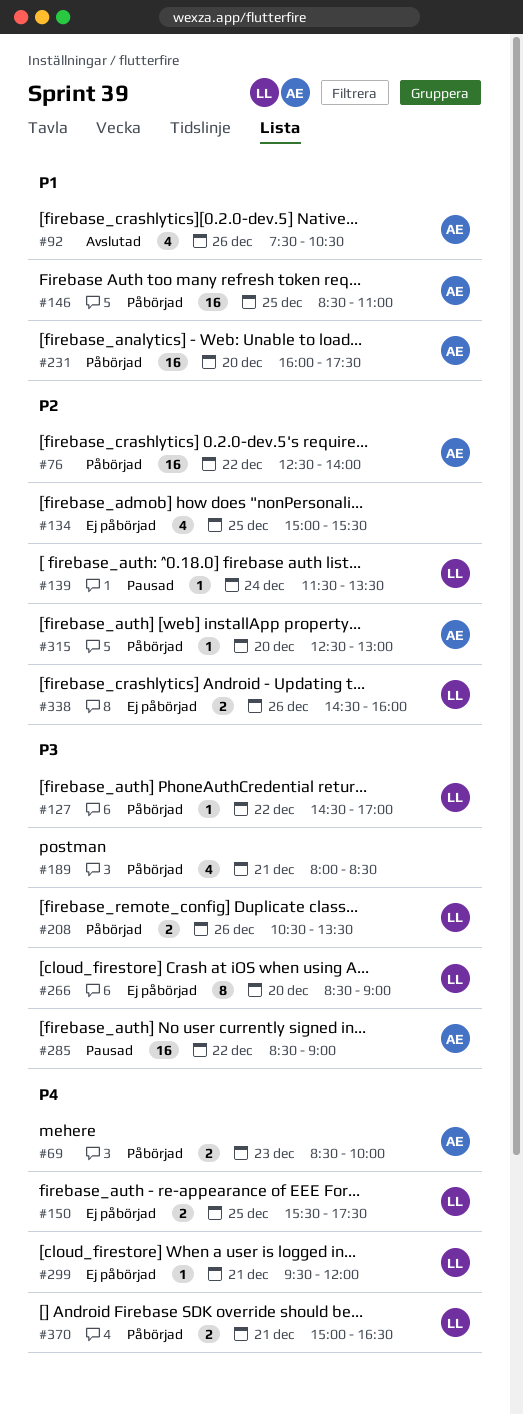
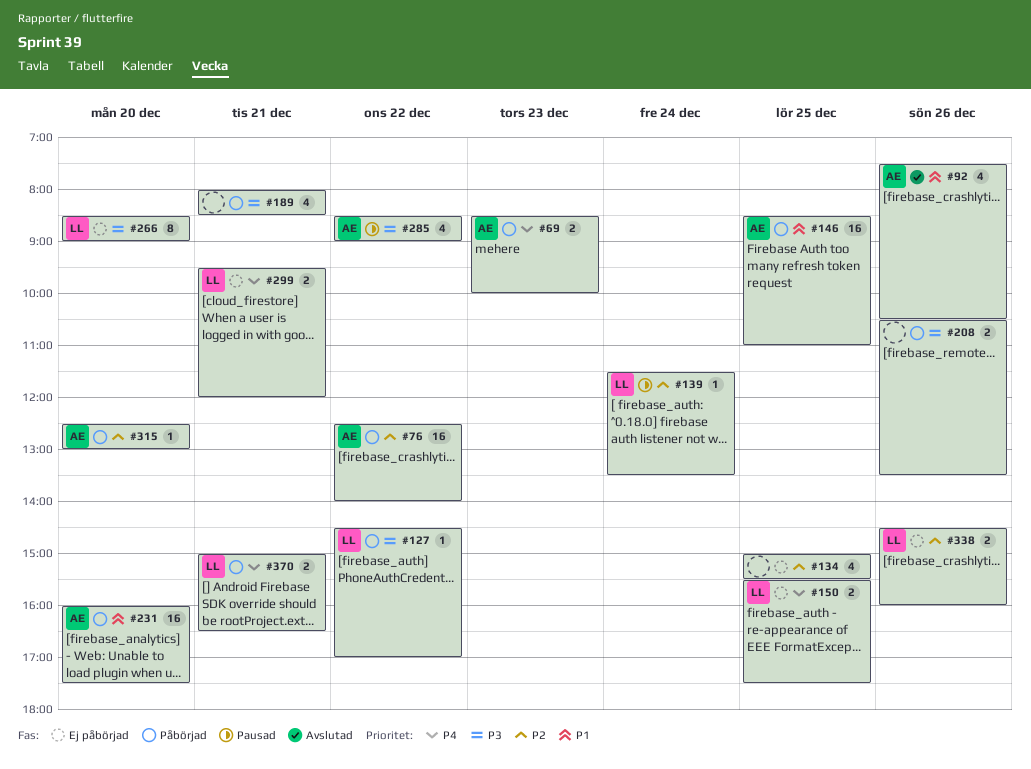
#208, owner: LL -> none
#285, estimate: 16 -> 4
#299, estimate: 1 -> 2

